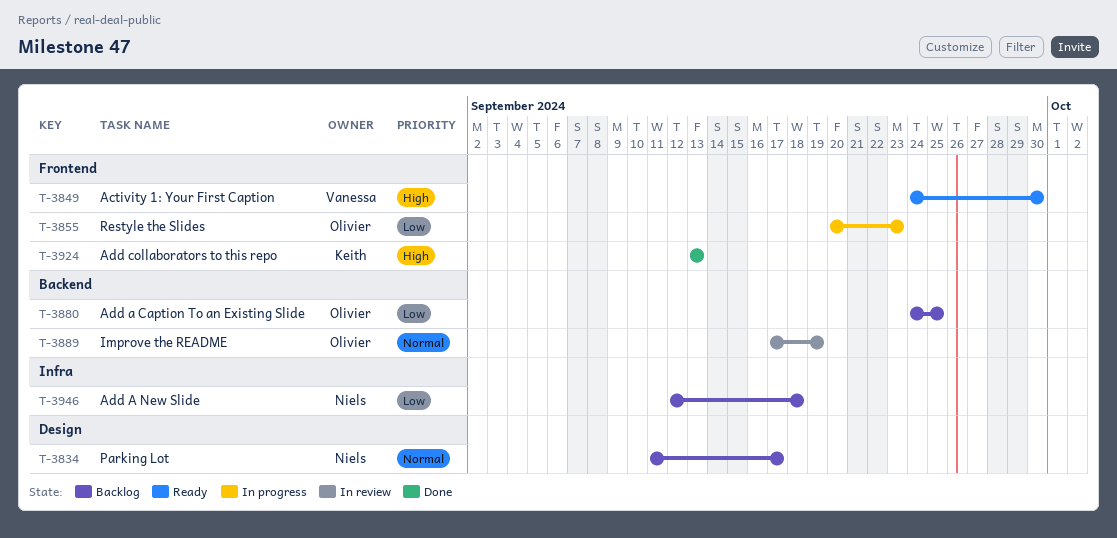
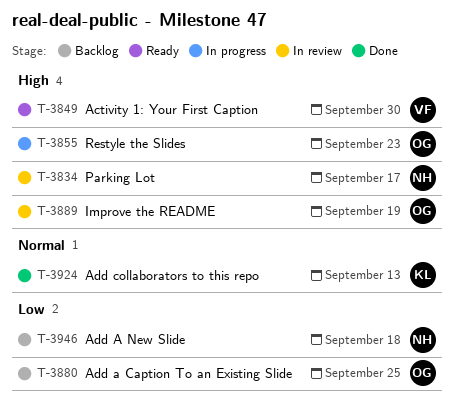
T-3834, status: Backlog -> In review
T-3834, priority: Normal -> High
T-3855, priority: Low -> High
T-3889, priority: Normal -> High
T-3924, priority: High -> Normal

